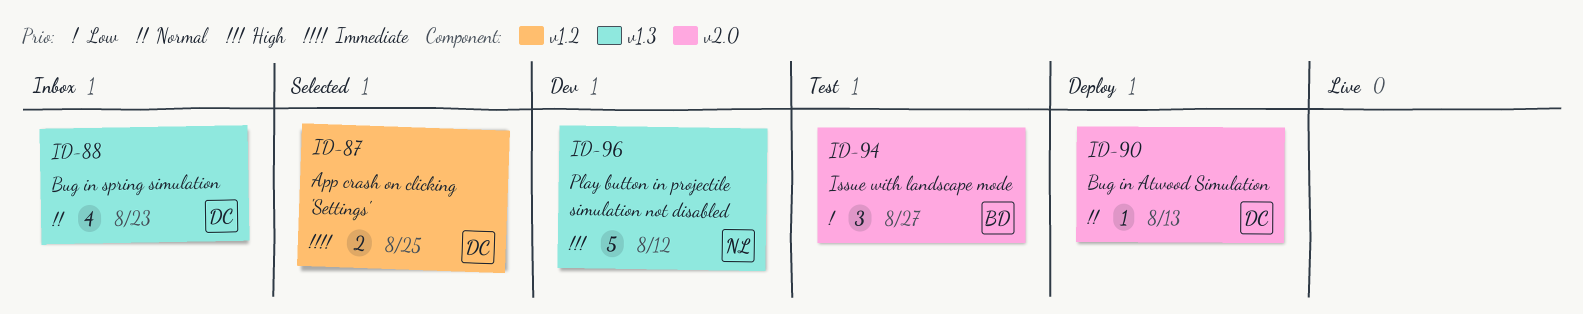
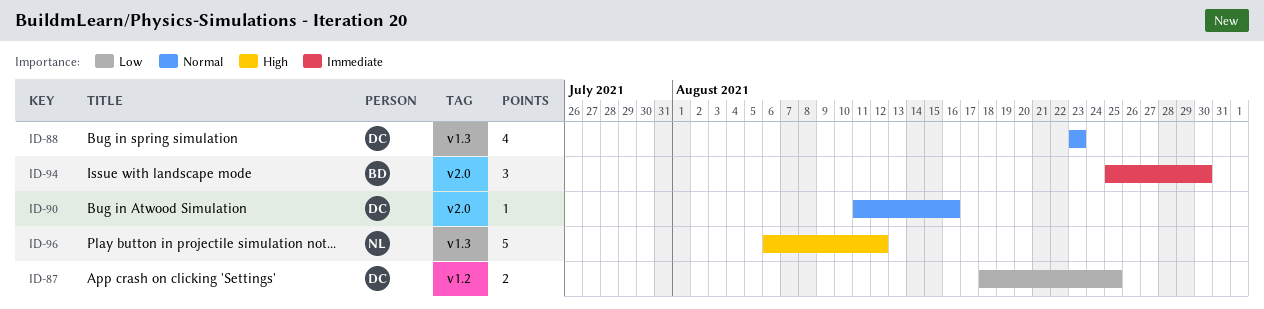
ID-87, priority: Immediate -> Low
ID-90, due: Aug 13 -> Aug 16
ID-94, priority: Low -> Immediate
ID-94, due: Aug 27 -> Aug 30

